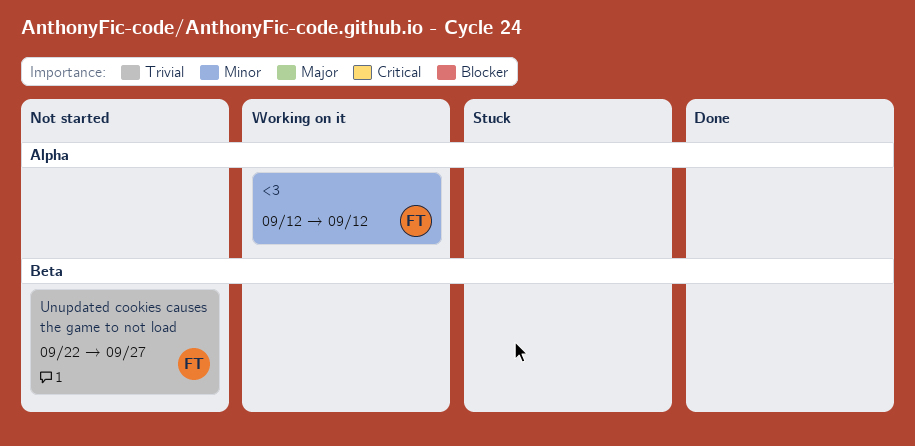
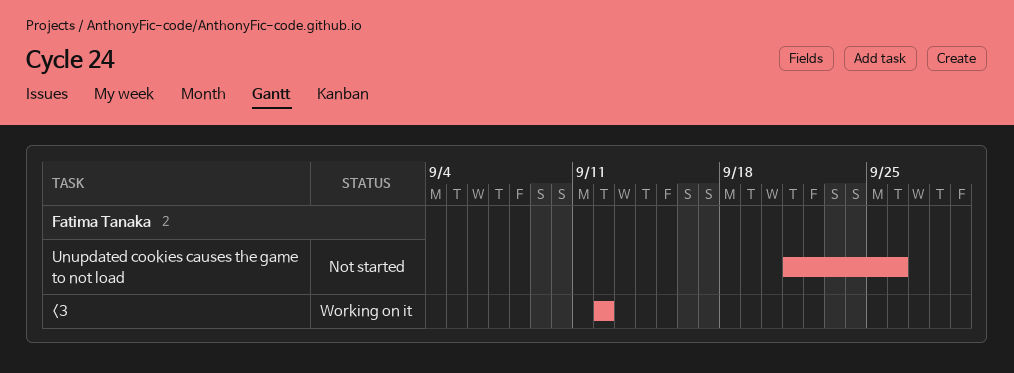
Unupdated cookies causes the game to not load, start: Sep 22 -> Sep 21
Unupdated cookies causes the game to not load, due: Sep 27 -> Sep 26

